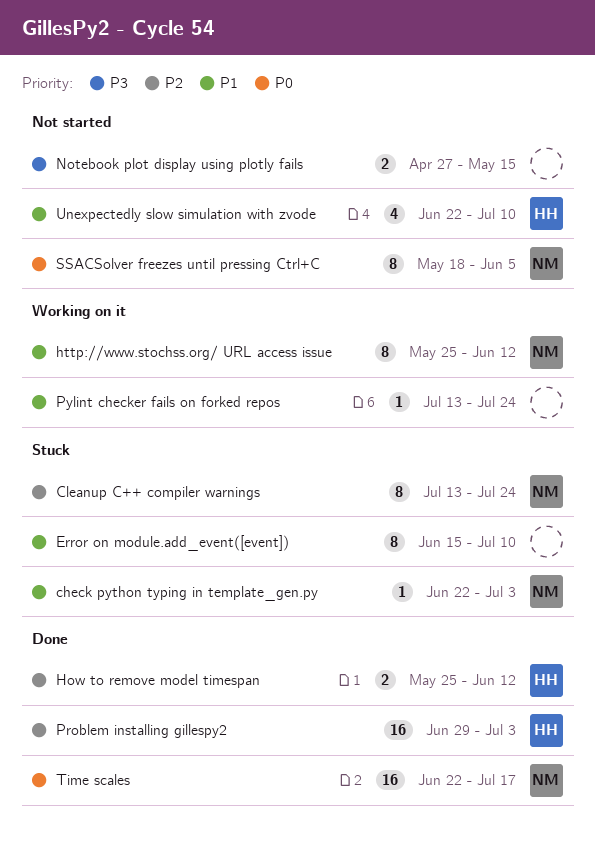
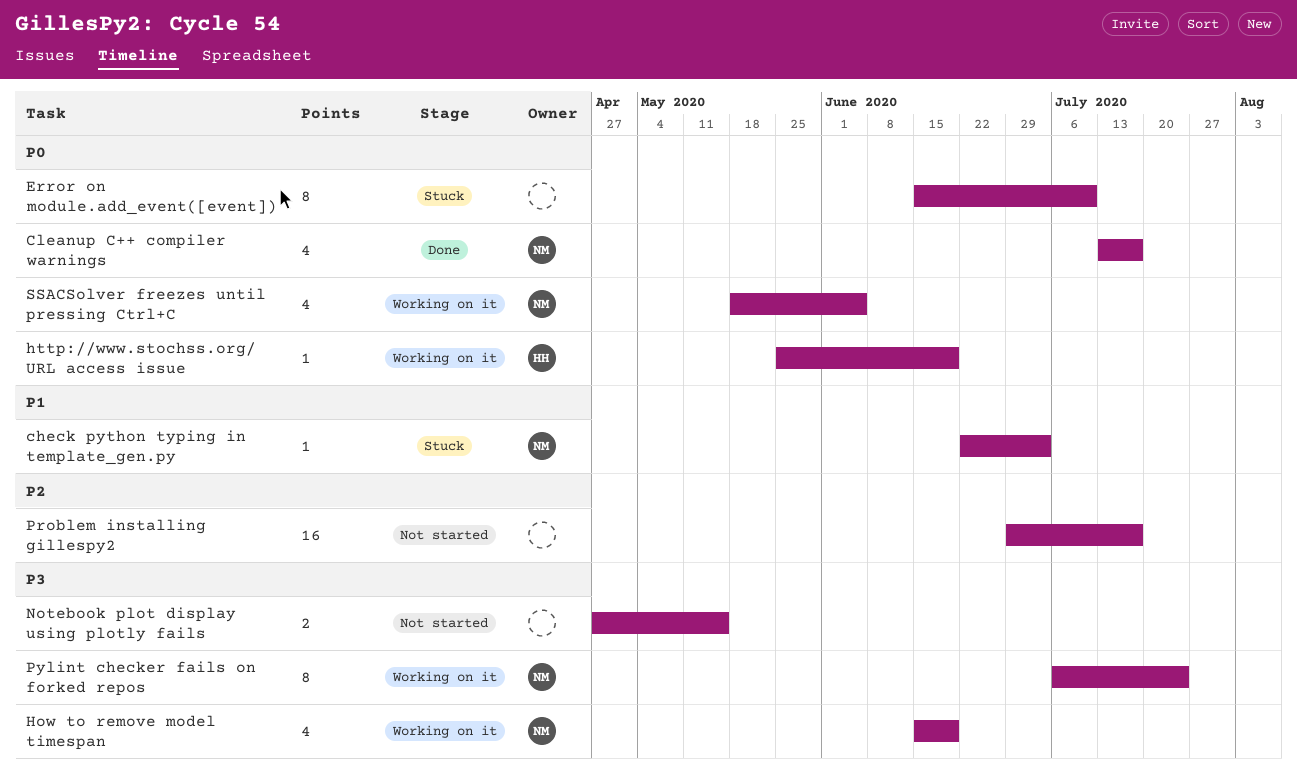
Cleanup C++ compiler warnings, status: Stuck -> Done
Cleanup C++ compiler warnings, priority: P2 -> P0
Cleanup C++ compiler warnings, estimate: 8 -> 4
Cleanup C++ compiler warnings, due: Jul 24 -> Jul 17
Error on module.add_event([event]), priority: P1 -> P0
How to remove model timespan, status: Done -> Working on it
How to remove model timespan, owner: HH -> NM
How to remove model timespan, priority: P2 -> P3
How to remove model timespan, estimate: 2 -> 4
How to remove model timespan, start: May 25 -> Jun 15
How to remove model timespan, due: Jun 12 -> Jun 19
http://www.stochss.org/ URL access issue, owner: NM -> HH
http://www.stochss.org/ URL access issue, priority: P1 -> P0
http://www.stochss.org/ URL access issue, estimate: 8 -> 1
http://www.stochss.org/ URL access issue, due: Jun 12 -> Jun 19
Problem installing gillespy2, status: Done -> Not started
Problem installing gillespy2, owner: HH -> none
Problem installing gillespy2, due: Jul 3 -> Jul 17
Pylint checker fails on forked repos, owner: none -> NM
Pylint checker fails on forked repos, priority: P1 -> P3
Pylint checker fails on forked repos, estimate: 1 -> 8
Pylint checker fails on forked repos, start: Jul 13 -> Jul 6
SSACSolver freezes until pressing Ctrl+C, status: Not started -> Working on it
SSACSolver freezes until pressing Ctrl+C, estimate: 8 -> 4
Time scales: present -> none
Unexpectedly slow simulation with zvode: present -> none

